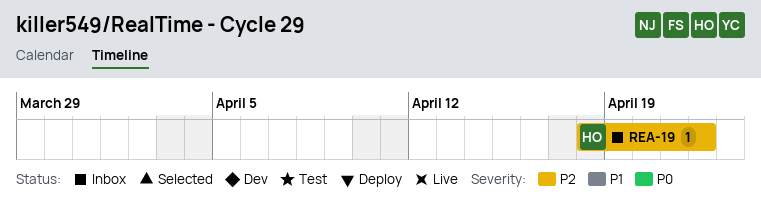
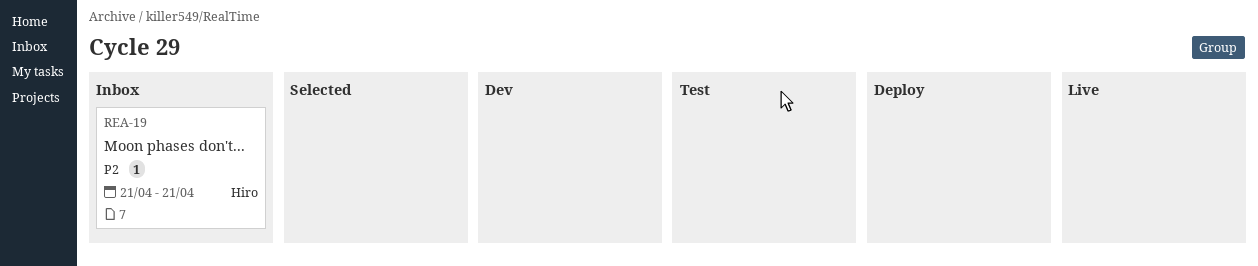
REA-19, start: Apr 18 -> Apr 21
REA-19, due: Apr 22 -> Apr 21

